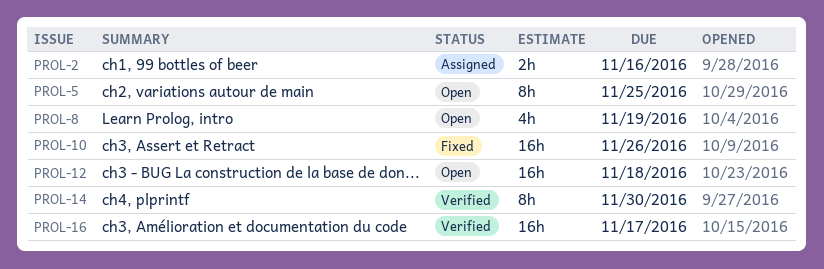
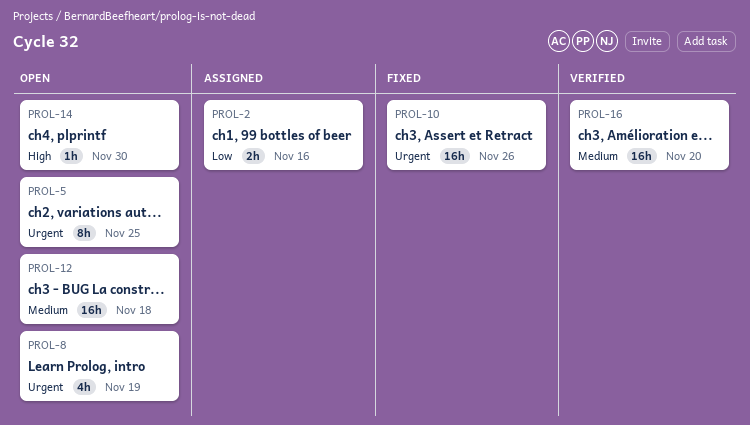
PROL-14, status: Verified -> Open
PROL-14, estimate: 8h -> 1h
PROL-16, due: Nov 17 -> Nov 20

